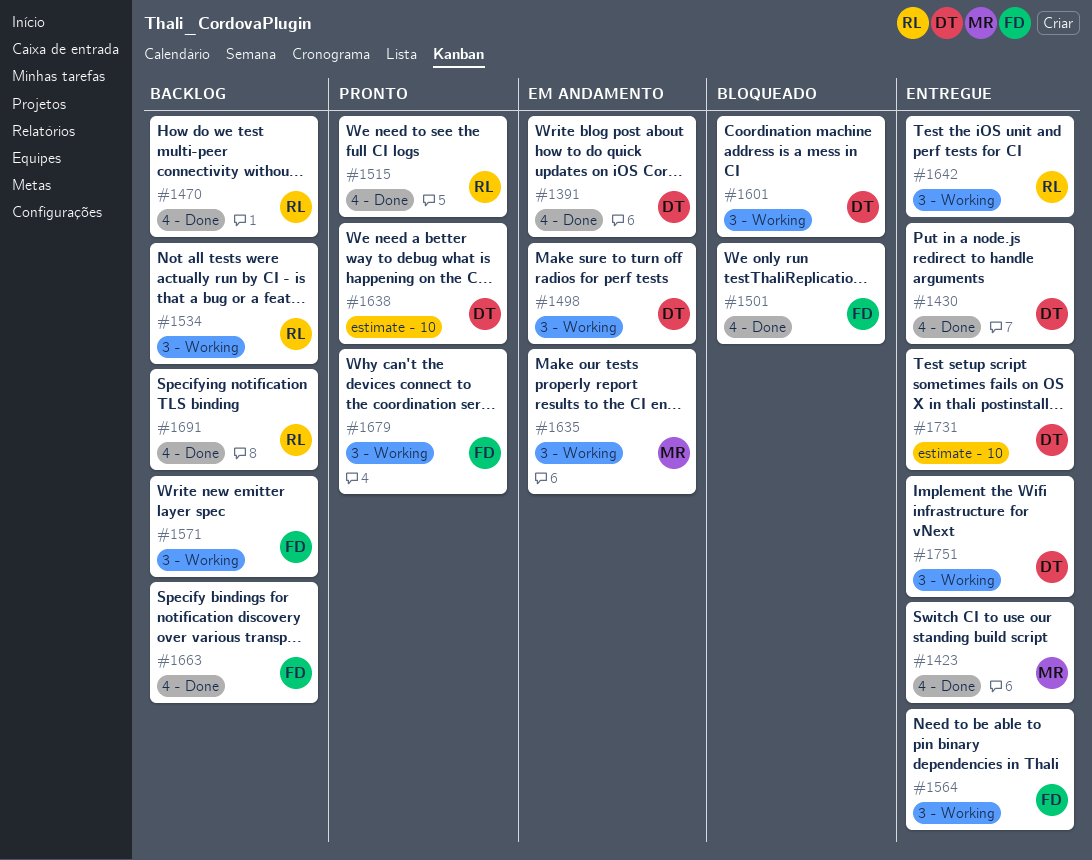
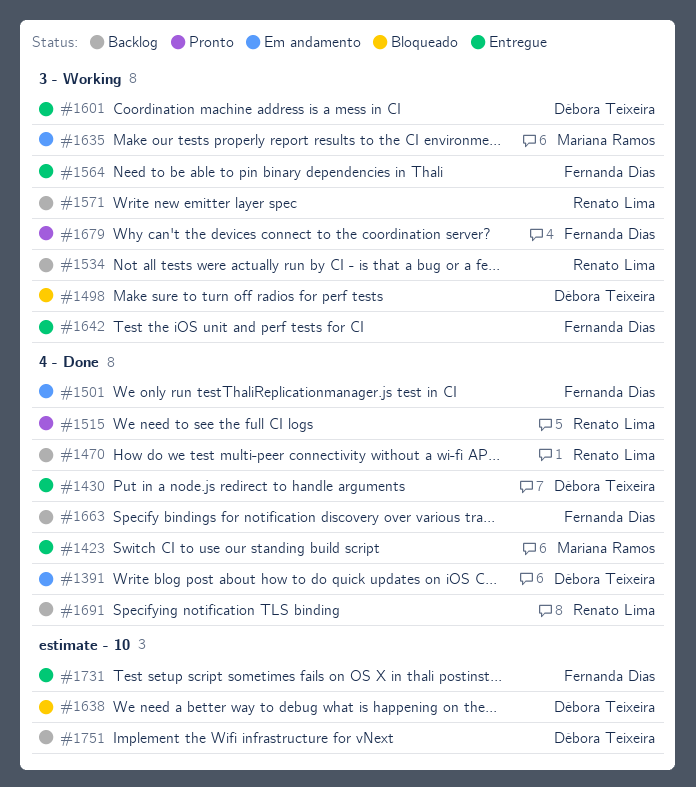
#1498, status: Em andamento -> Bloqueado
#1501, status: Bloqueado -> Em andamento
#1571, owner: Fernanda Dias -> Renato Lima
#1601, status: Bloqueado -> Entregue
#1638, status: Pronto -> Bloqueado
#1642, owner: Renato Lima -> Fernanda Dias
#1731, owner: Débora Teixeira -> Fernanda Dias
#1751, status: Entregue -> Backlog
#1751, label: 3 - Working -> estimate - 10

